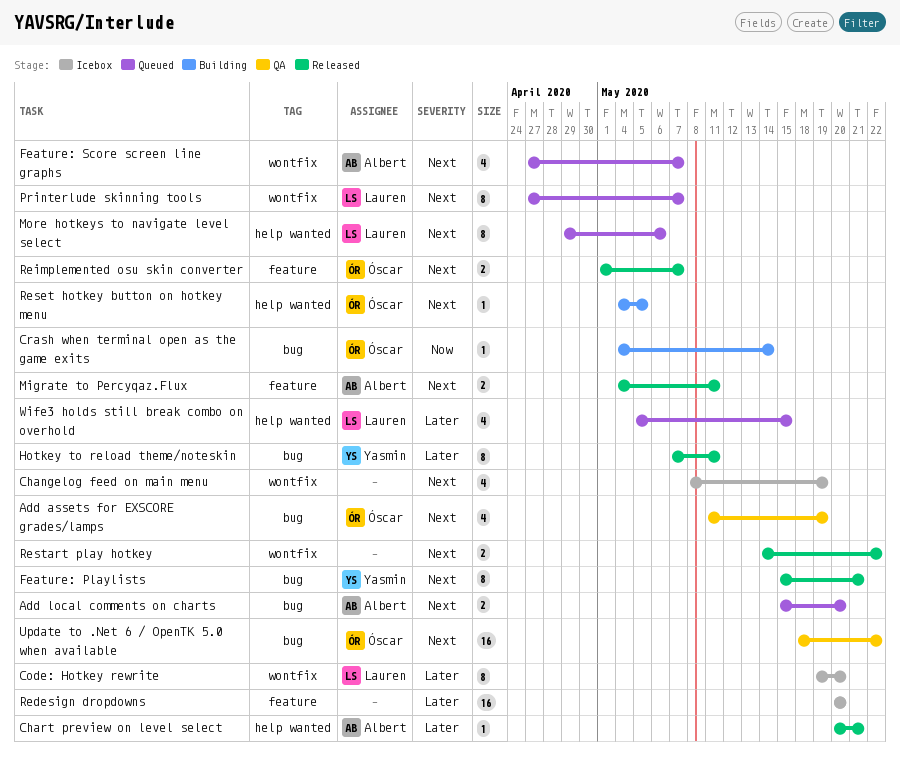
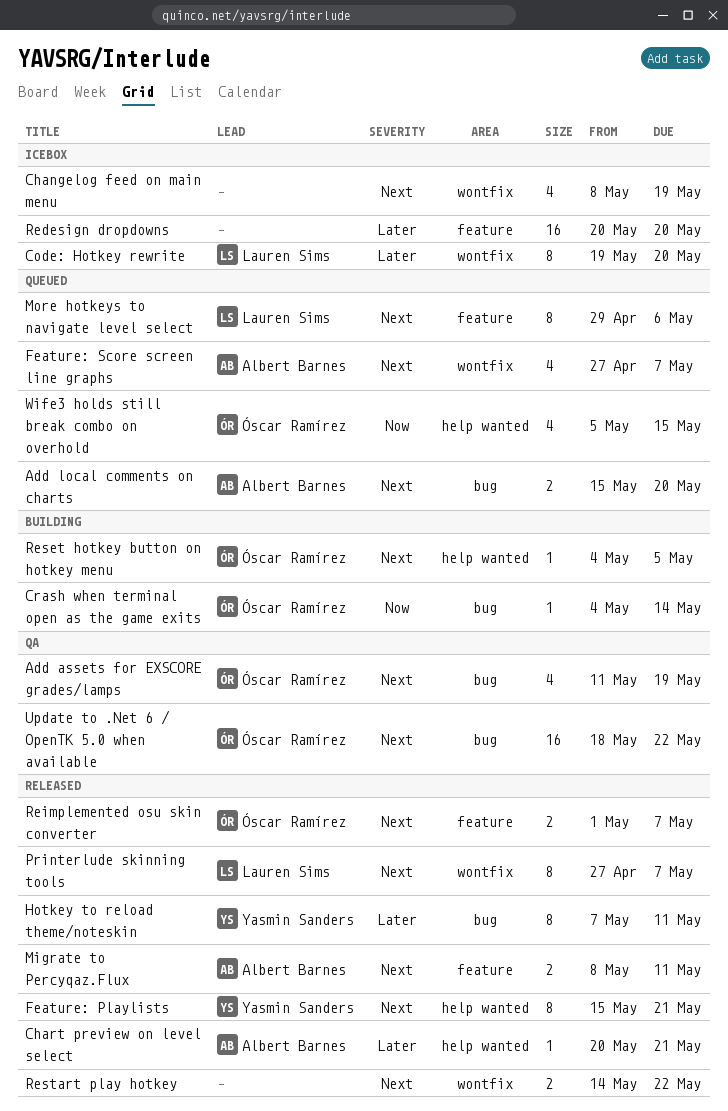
Feature: Playlists, label: bug -> help wanted
Migrate to Percyqaz.Flux, start: May 4 -> May 8
More hotkeys to navigate level select, label: help wanted -> feature
Printerlude skinning tools, status: Queued -> Released
Wife3 holds still break combo on overhold, owner: Lauren Sims -> Óscar Ramírez
Wife3 holds still break combo on overhold, priority: Later -> Now

